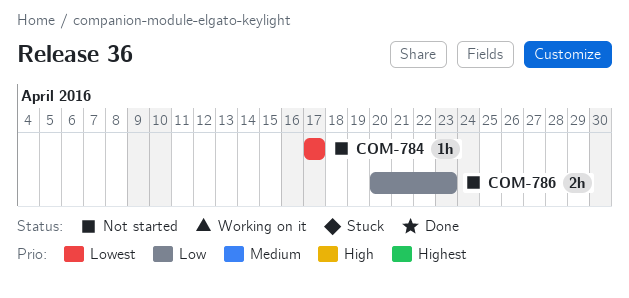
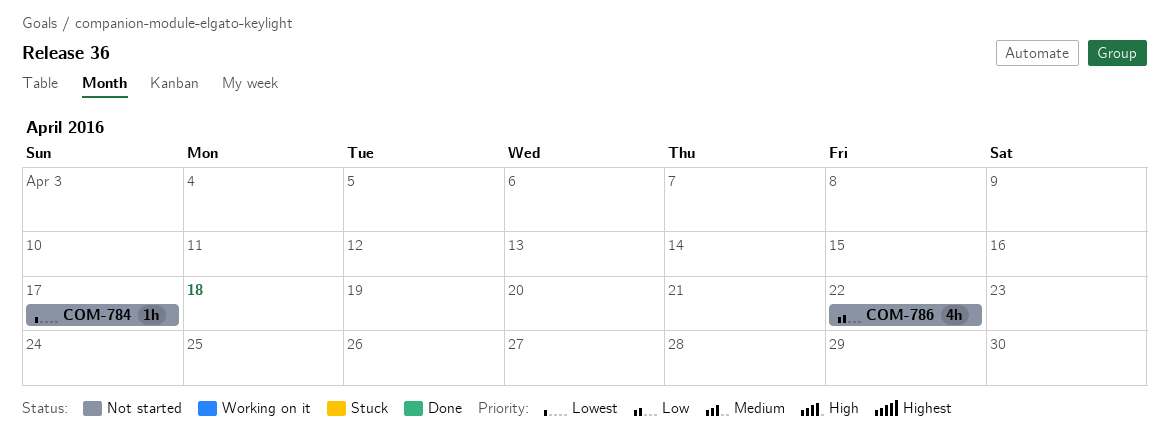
COM-786, estimate: 2h -> 4h
COM-786, start: Apr 20 -> Apr 22
COM-786, due: Apr 23 -> Apr 22

